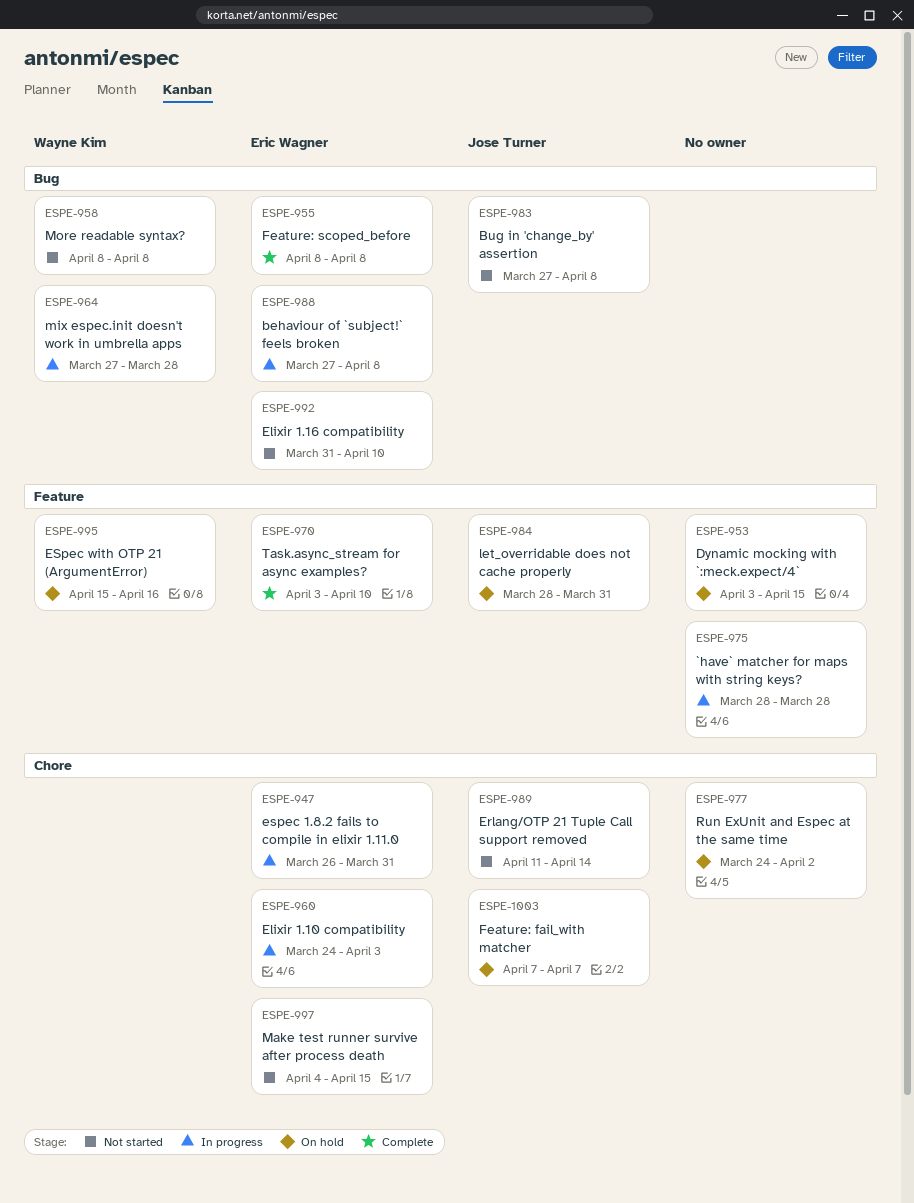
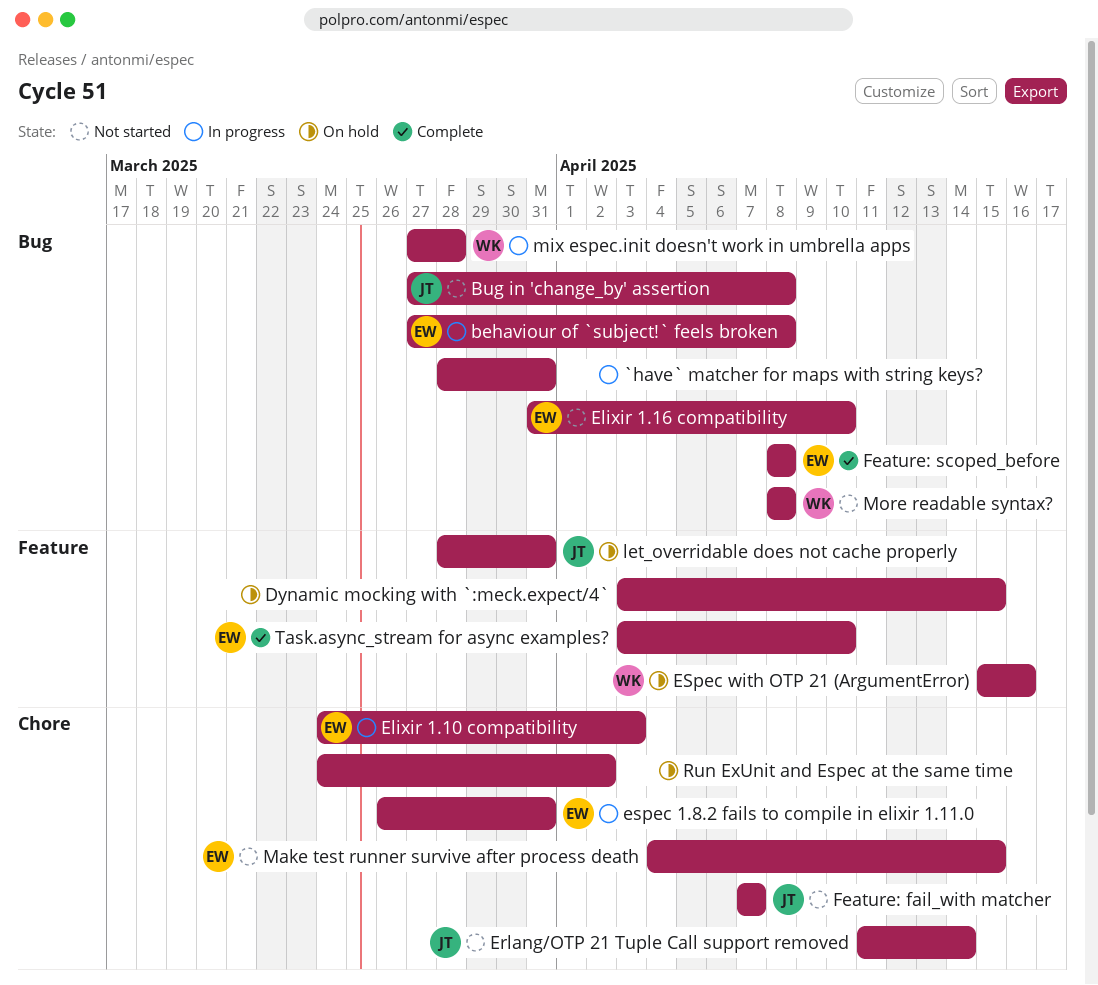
`have` matcher for maps with string keys?, label: Feature -> Bug
`have` matcher for maps with string keys?, due: Mar 28 -> Mar 31
Feature: fail_with matcher, status: On hold -> Not started

